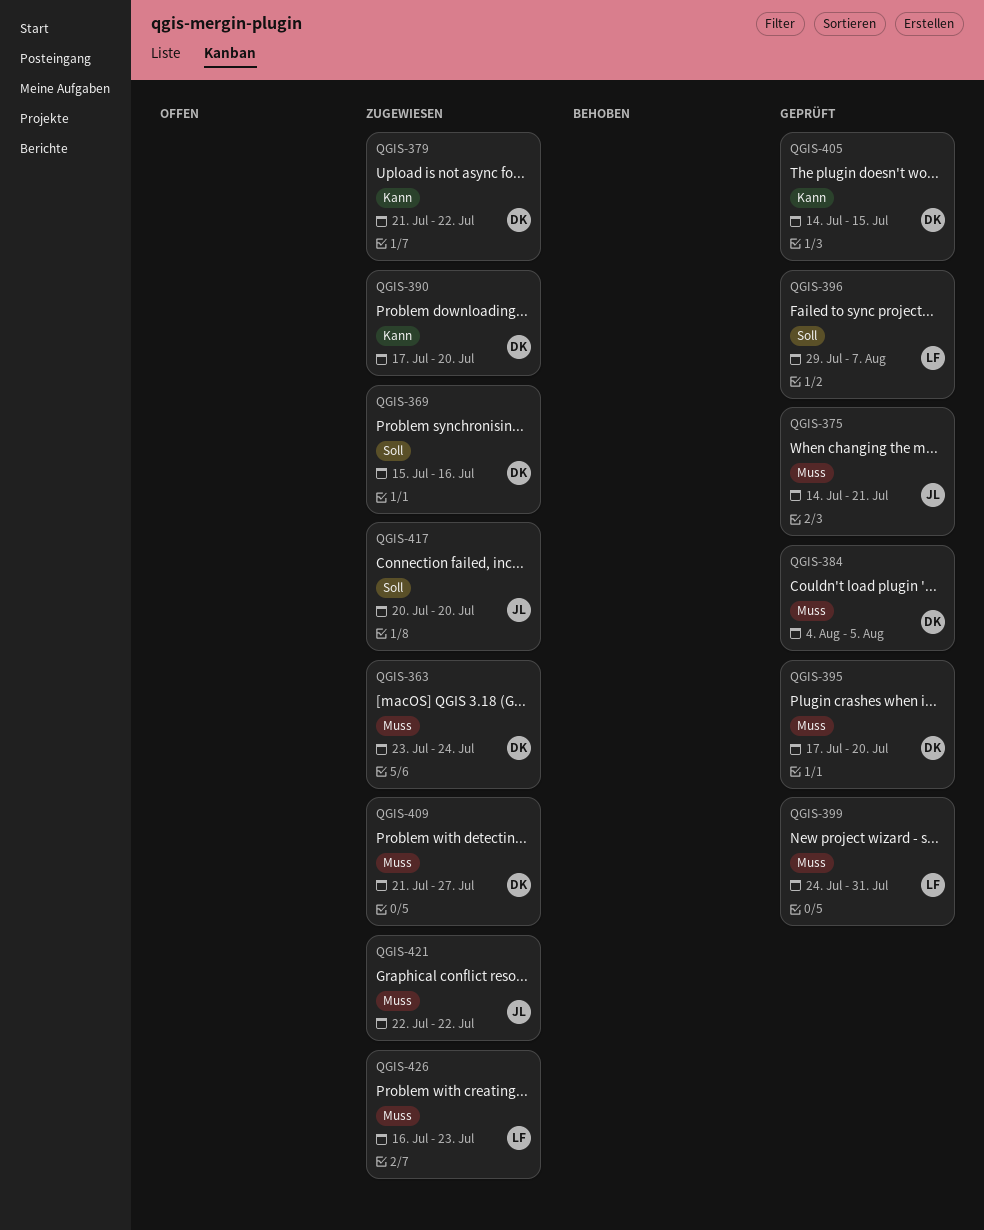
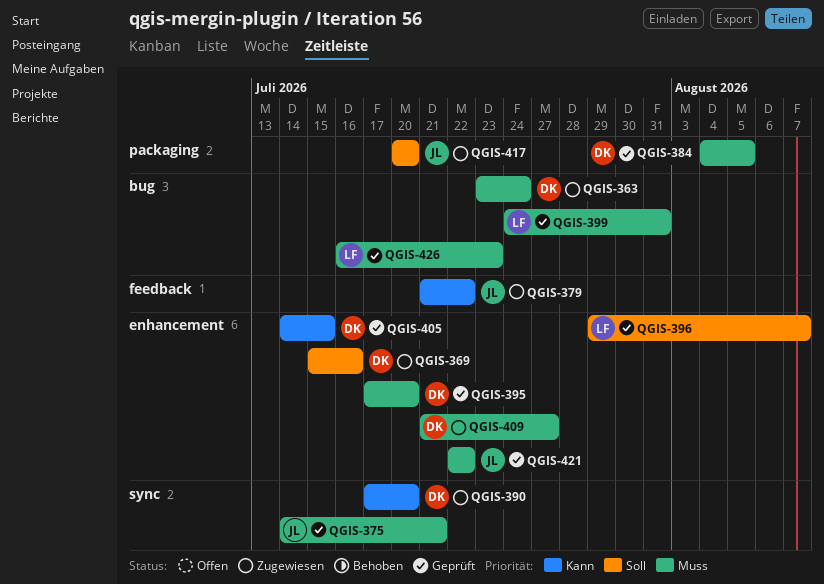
QGIS-379, owner: DK -> JL
QGIS-421, status: Zugewiesen -> Geprüft
QGIS-426, status: Zugewiesen -> Geprüft

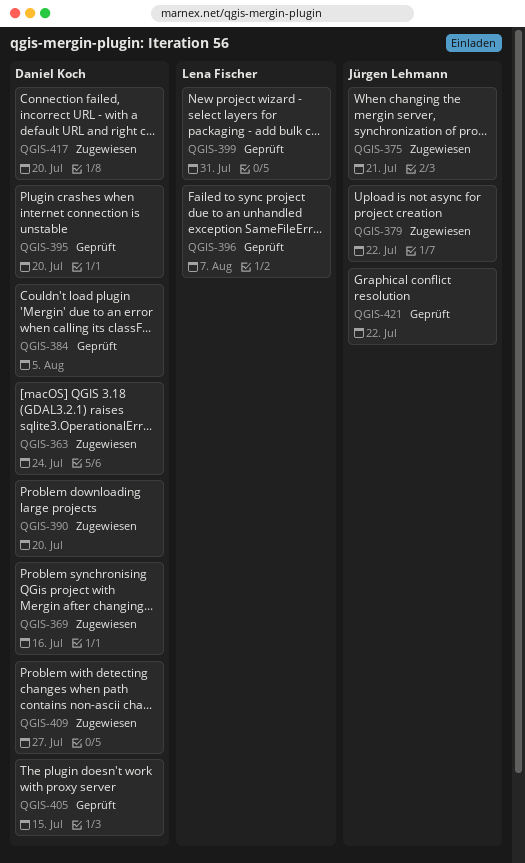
QGIS-375, status: Geprüft -> Zugewiesen
QGIS-417, owner: Jürgen Lehmann -> Daniel Koch
QGIS-426: present -> none

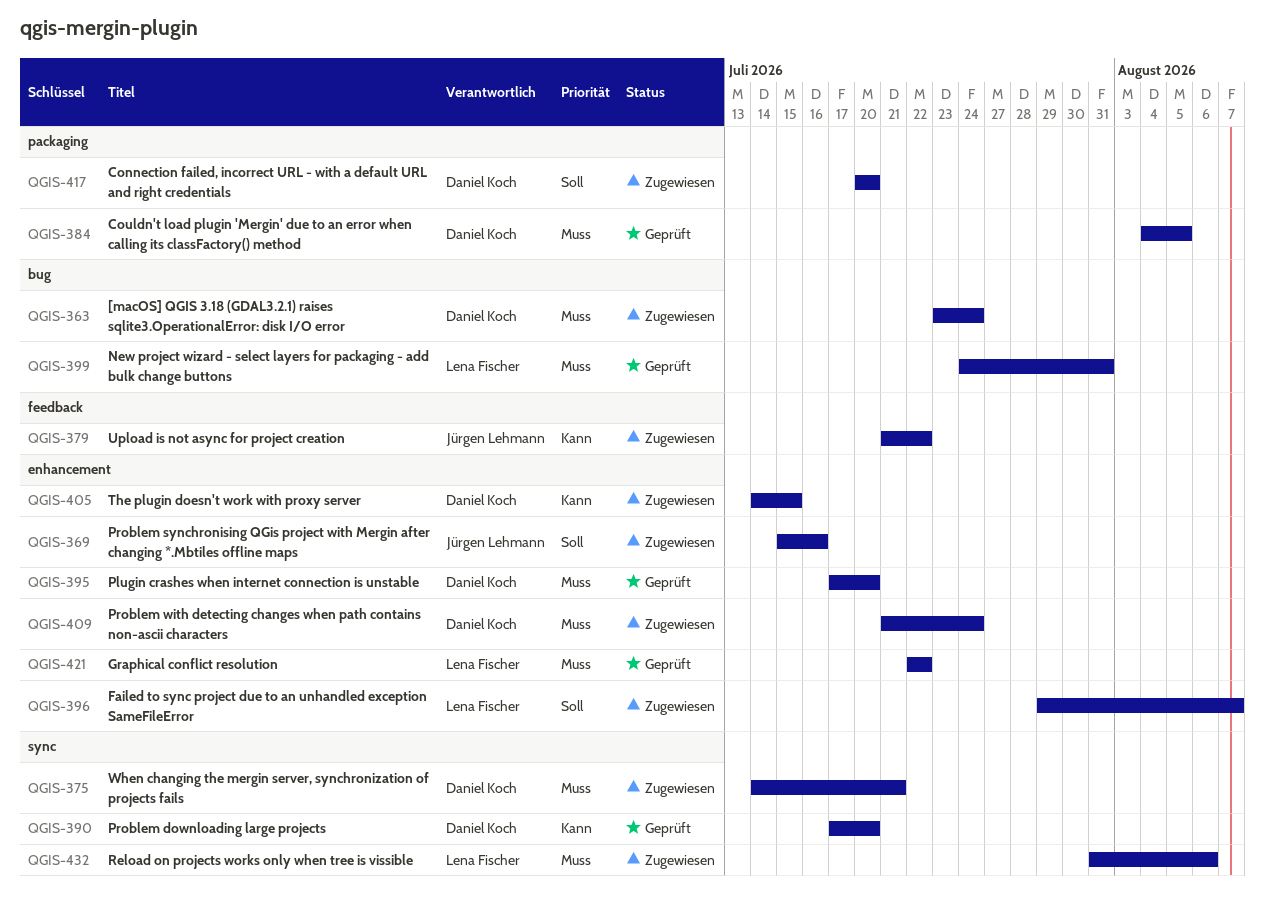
QGIS-369, owner: Daniel Koch -> Jürgen Lehmann
QGIS-375, owner: Jürgen Lehmann -> Daniel Koch
QGIS-390, status: Zugewiesen -> Geprüft
QGIS-396, status: Geprüft -> Zugewiesen
QGIS-405, status: Geprüft -> Zugewiesen
QGIS-409, due: Jul 27 -> Jul 24
QGIS-421, owner: Jürgen Lehmann -> Lena Fischer
QGIS-432: none -> present

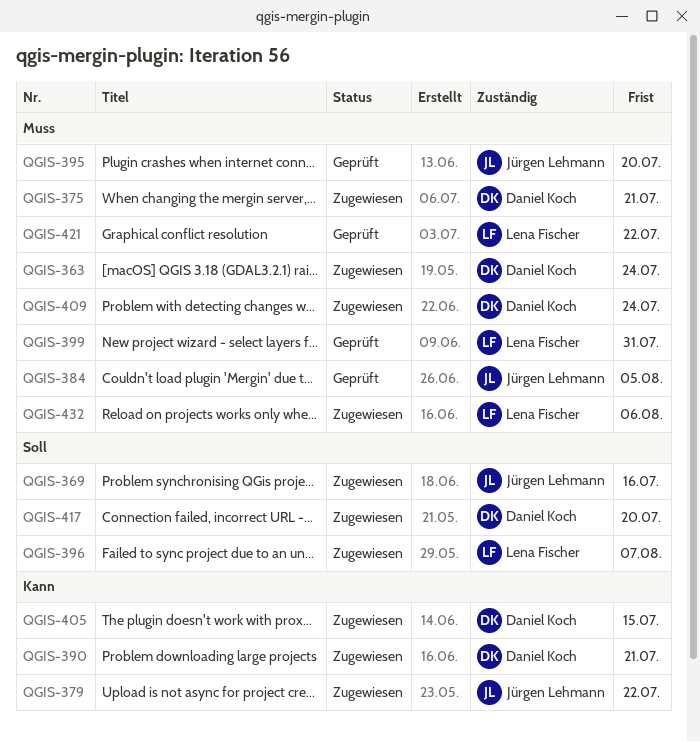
QGIS-384, owner: Daniel Koch -> Jürgen Lehmann
QGIS-390, status: Geprüft -> Zugewiesen
QGIS-390, due: Jul 20 -> Jul 21
QGIS-395, owner: Daniel Koch -> Jürgen Lehmann

